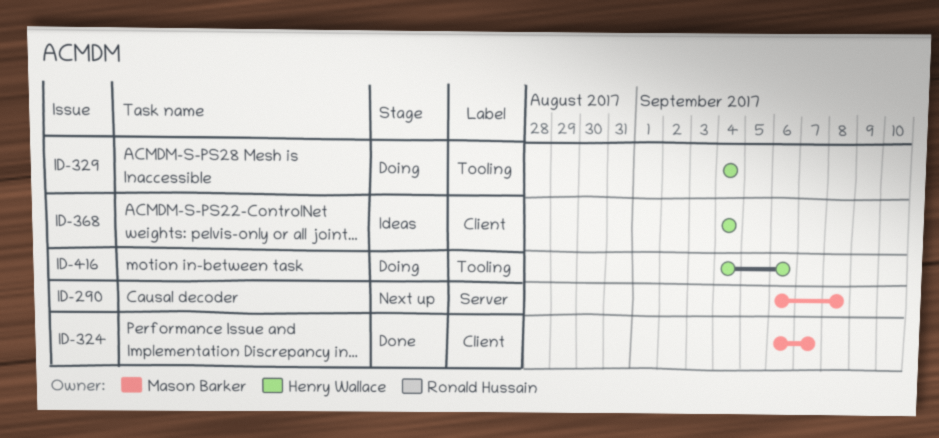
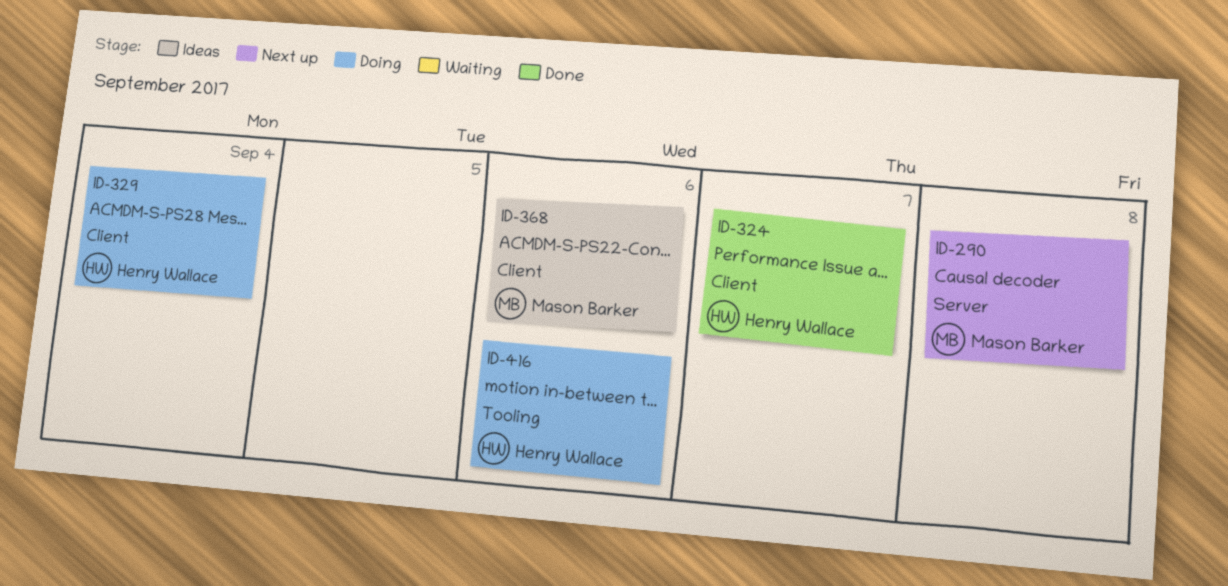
ID-324, owner: Mason Barker -> Henry Wallace
ID-329, label: Tooling -> Client
ID-368, owner: Henry Wallace -> Mason Barker
ID-368, due: Sep 4 -> Sep 6

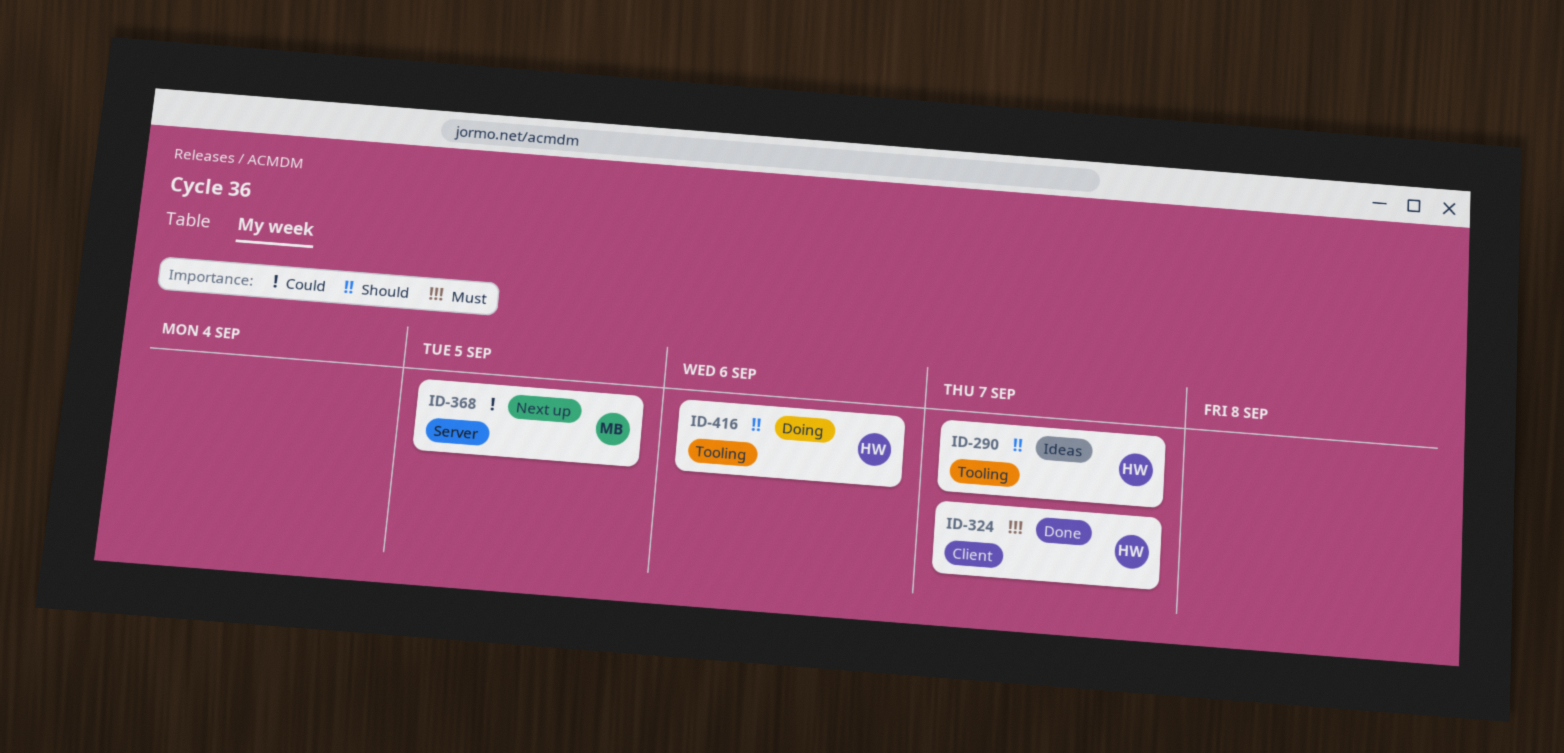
ID-290, status: Next up -> Ideas
ID-290, owner: Mason Barker -> Henry Wallace
ID-290, label: Server -> Tooling
ID-290, due: Sep 8 -> Sep 7
ID-329: present -> none
ID-368, status: Ideas -> Next up
ID-368, label: Client -> Server
ID-368, due: Sep 6 -> Sep 5

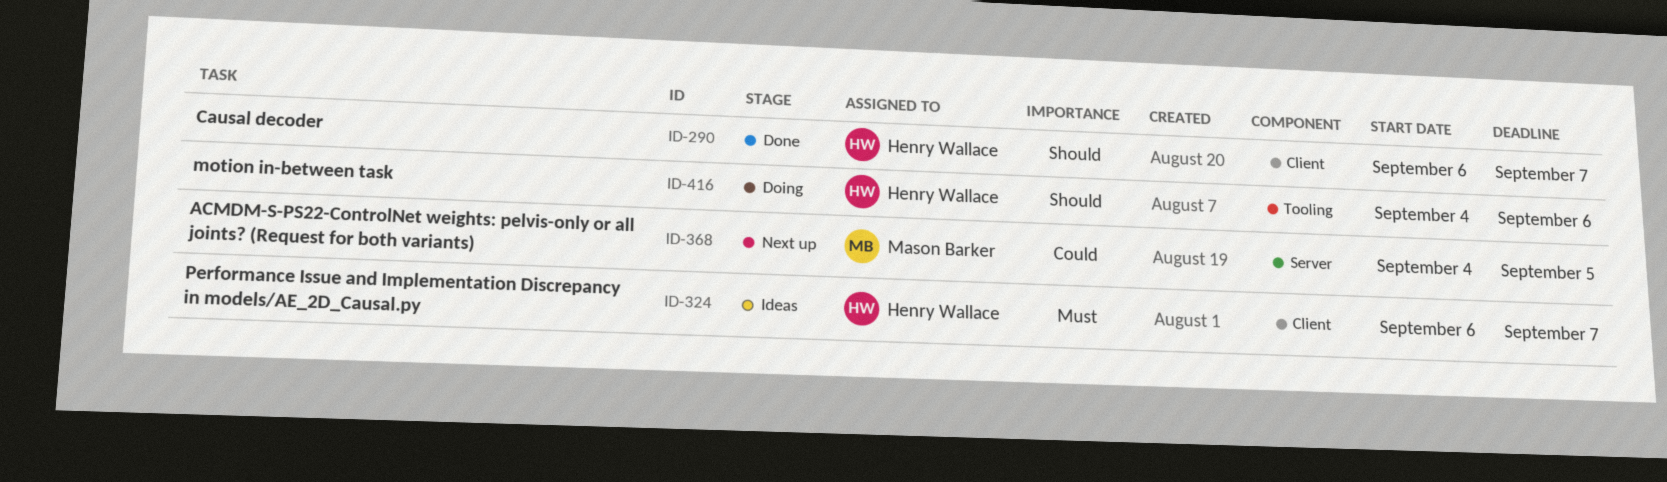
ID-290, status: Ideas -> Done
ID-290, label: Tooling -> Client
ID-324, status: Done -> Ideas

